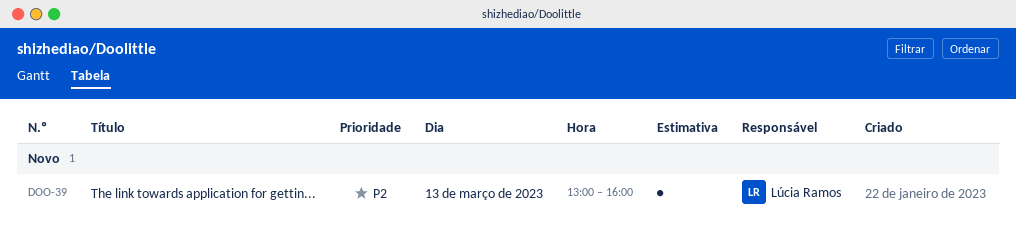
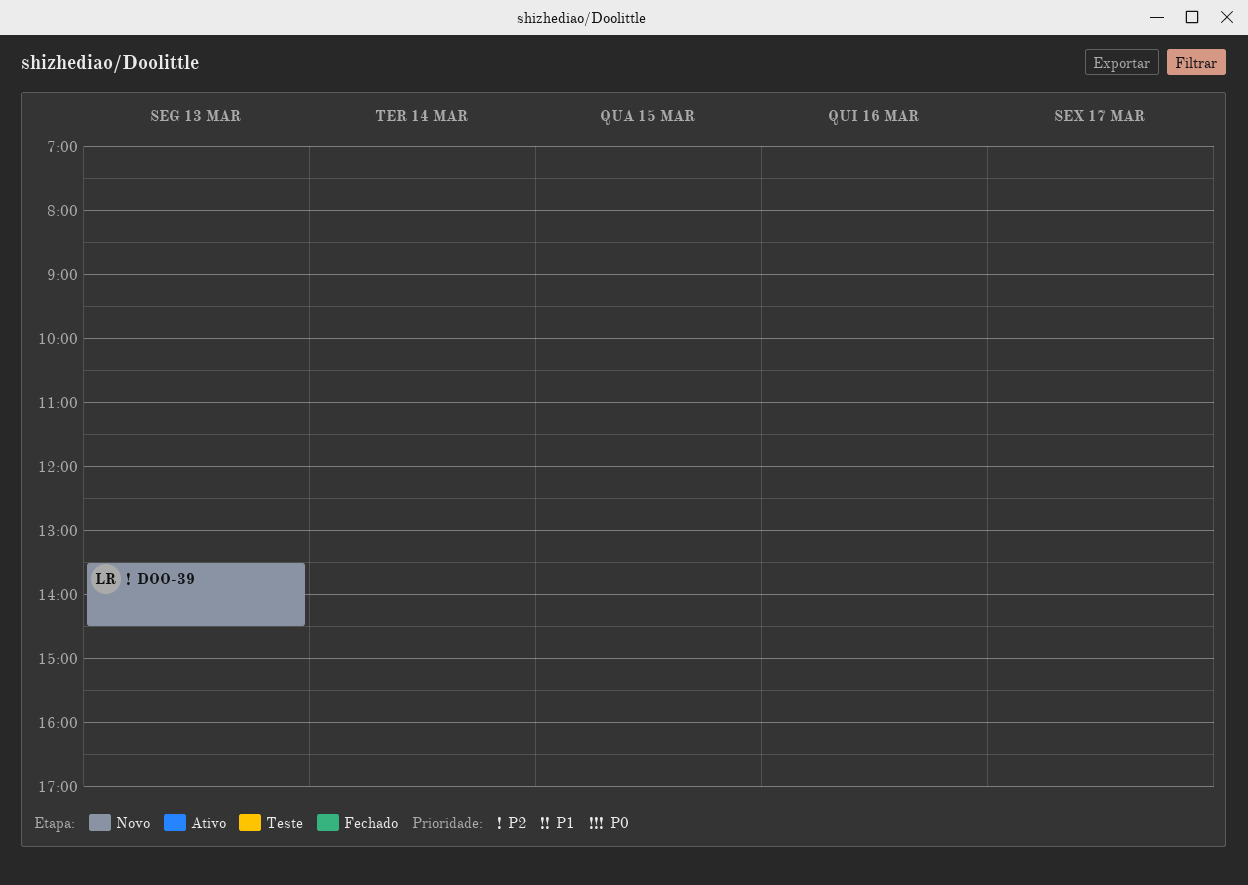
DOO-39, begins: 13:00 -> 13:30
DOO-39, ends: 16:00 -> 14:30

